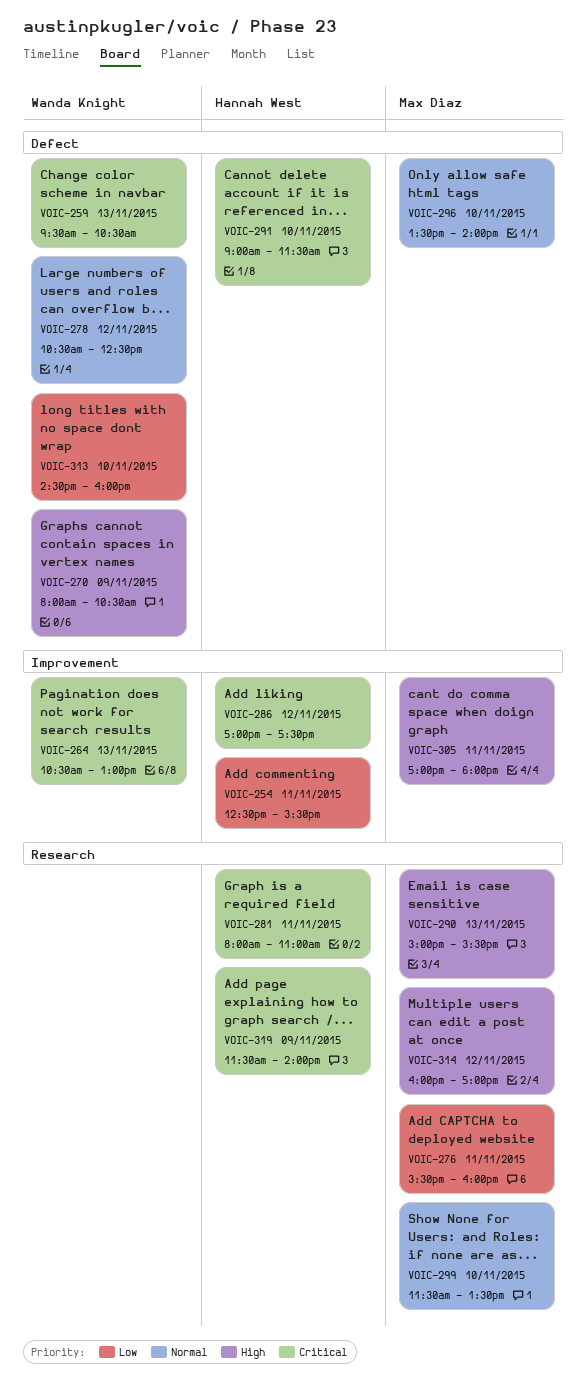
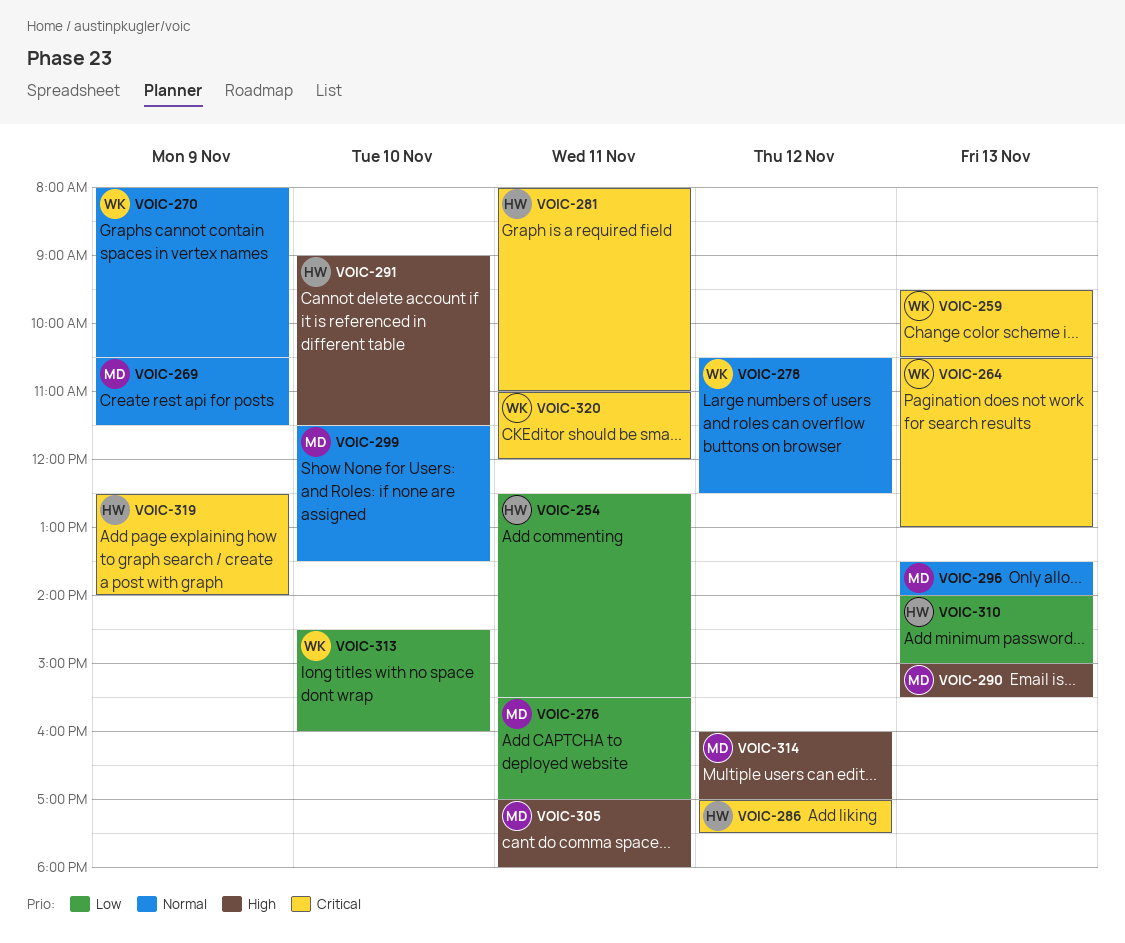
VOIC-269: none -> present
VOIC-270, priority: High -> Normal
VOIC-276, ends: 16:00 -> 17:00
VOIC-291, priority: Critical -> High
VOIC-296, day: Nov 10 -> Nov 13
VOIC-310: none -> present
VOIC-319, begins: 11:30 -> 12:30
VOIC-320: none -> present

